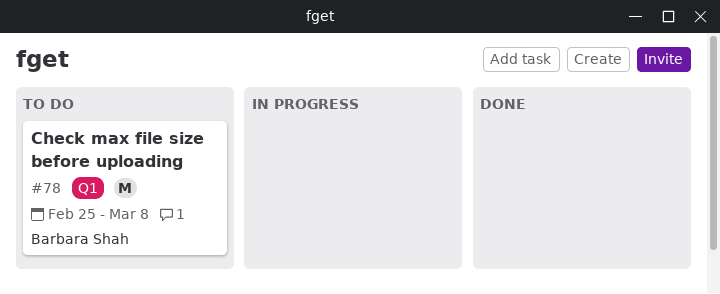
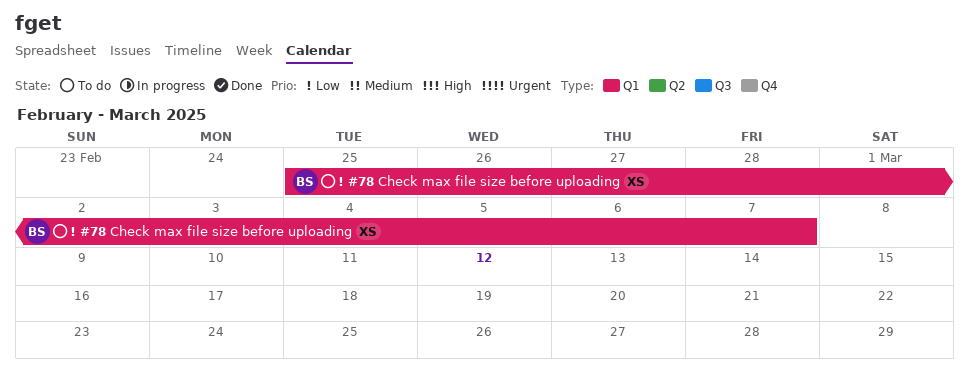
#78, estimate: M -> XS
#78, due: Mar 8 -> Mar 7

